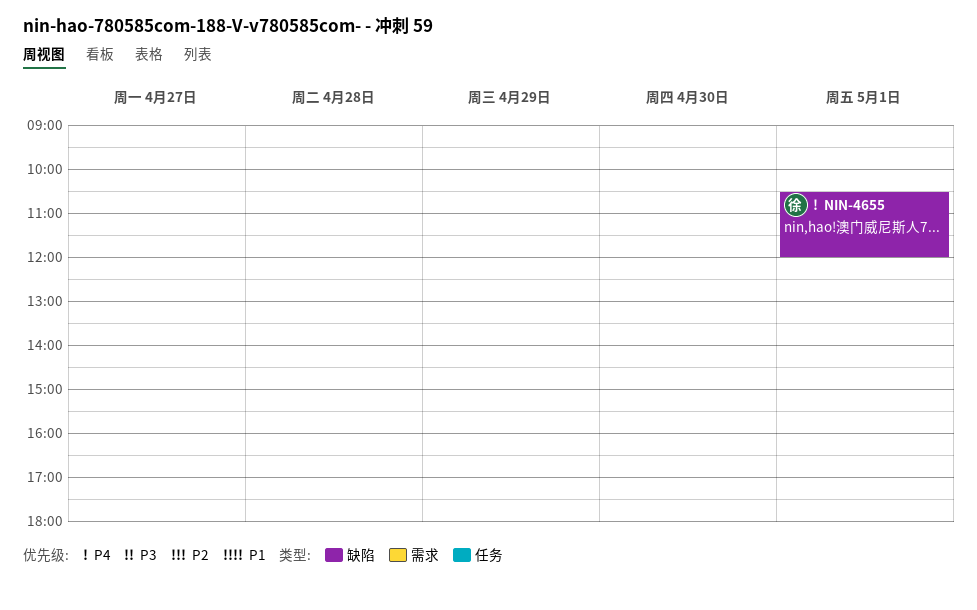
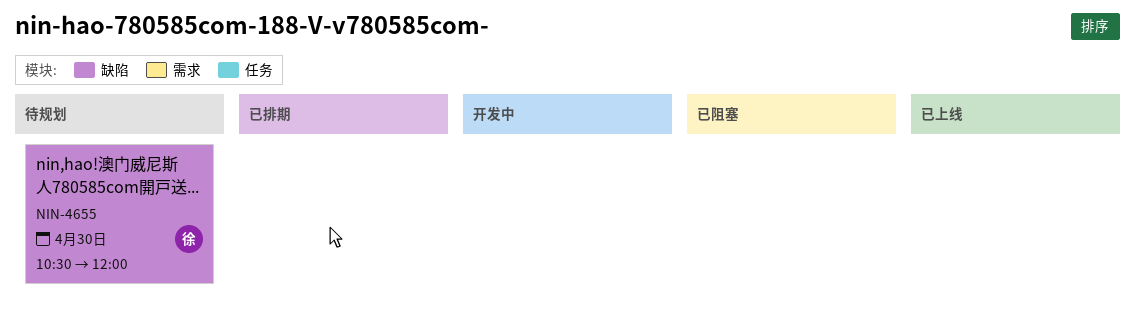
NIN-4655, day: May 1 -> Apr 30

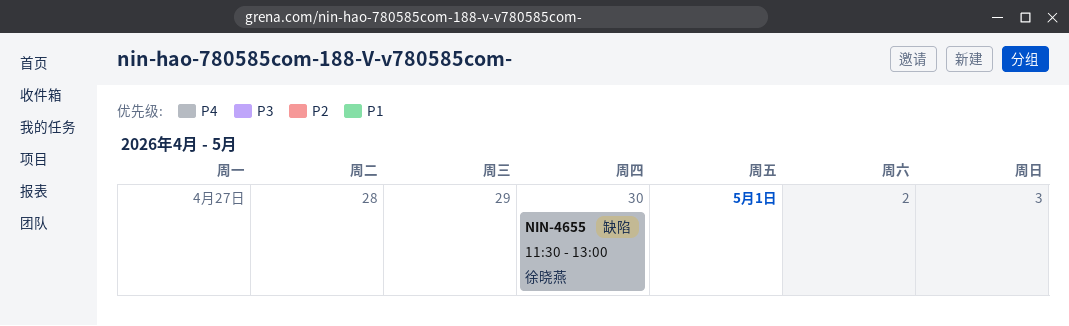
NIN-4655, begins: 10:30 -> 11:30
NIN-4655, ends: 12:00 -> 13:00

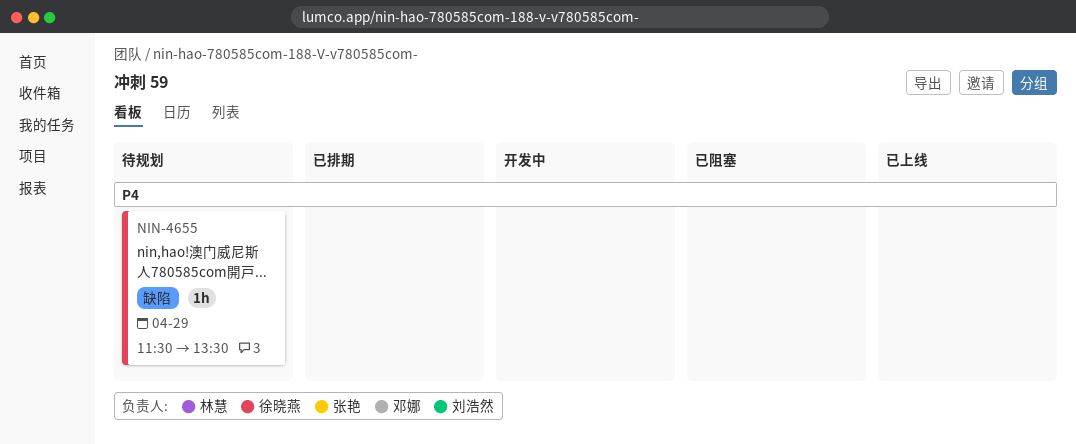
NIN-4655, day: Apr 30 -> Apr 29
NIN-4655, ends: 13:00 -> 13:30

